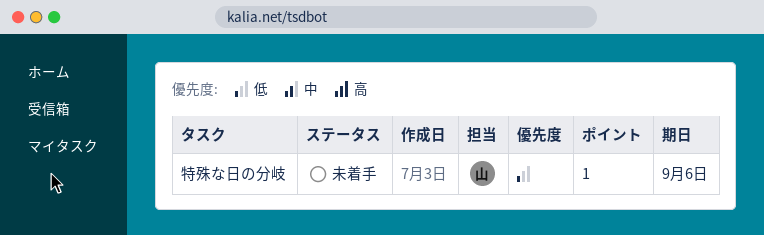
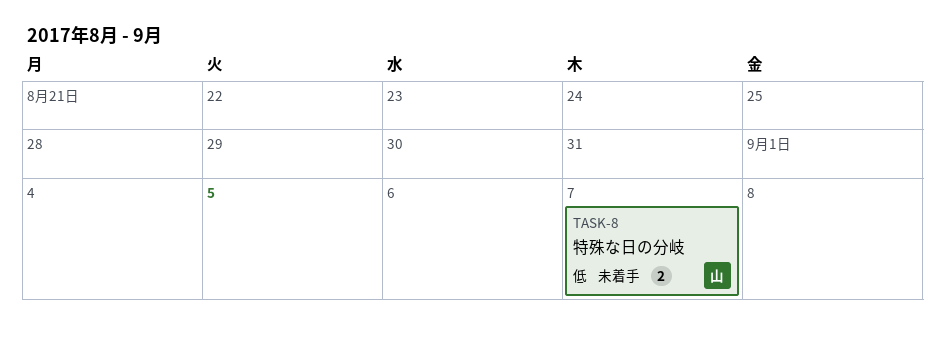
特殊な日の分岐, estimate: 1 -> 2
特殊な日の分岐, due: Sep 6 -> Sep 7

